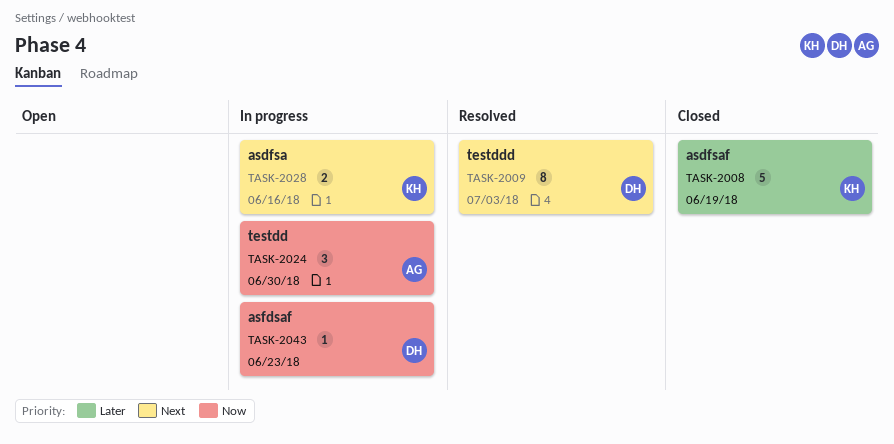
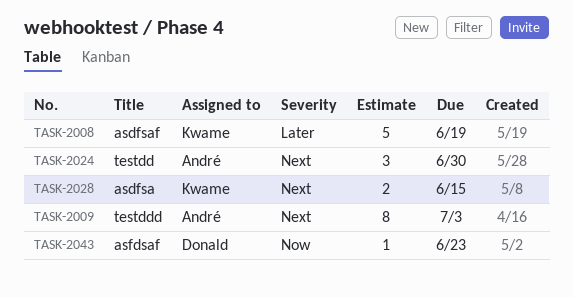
TASK-2009, owner: Donald -> André
TASK-2024, priority: Now -> Next
TASK-2028, due: Jun 16 -> Jun 15

